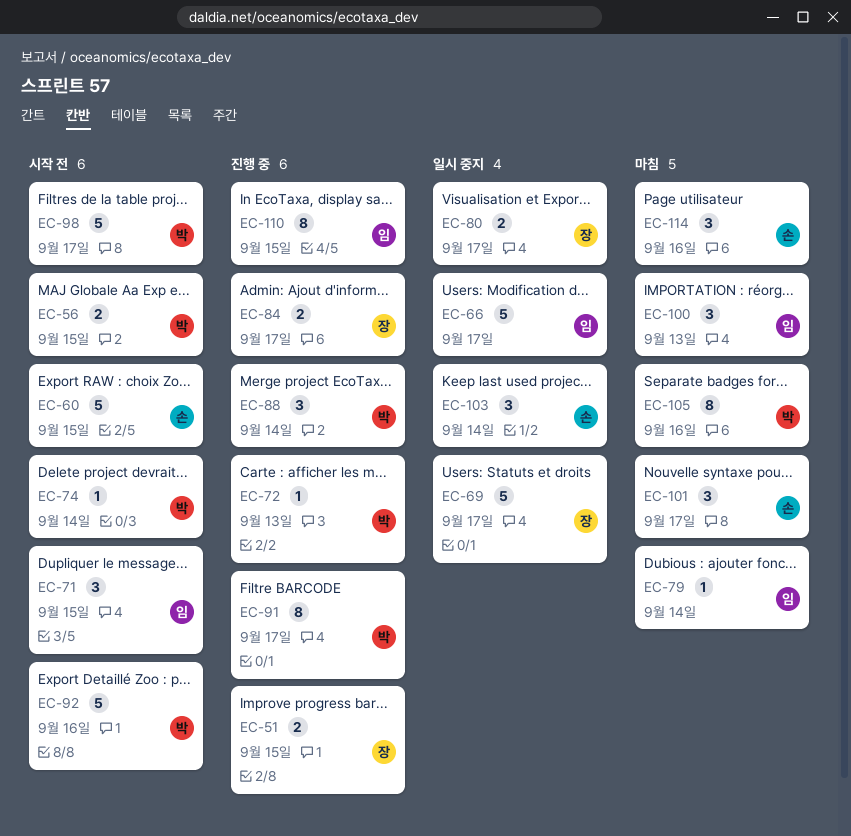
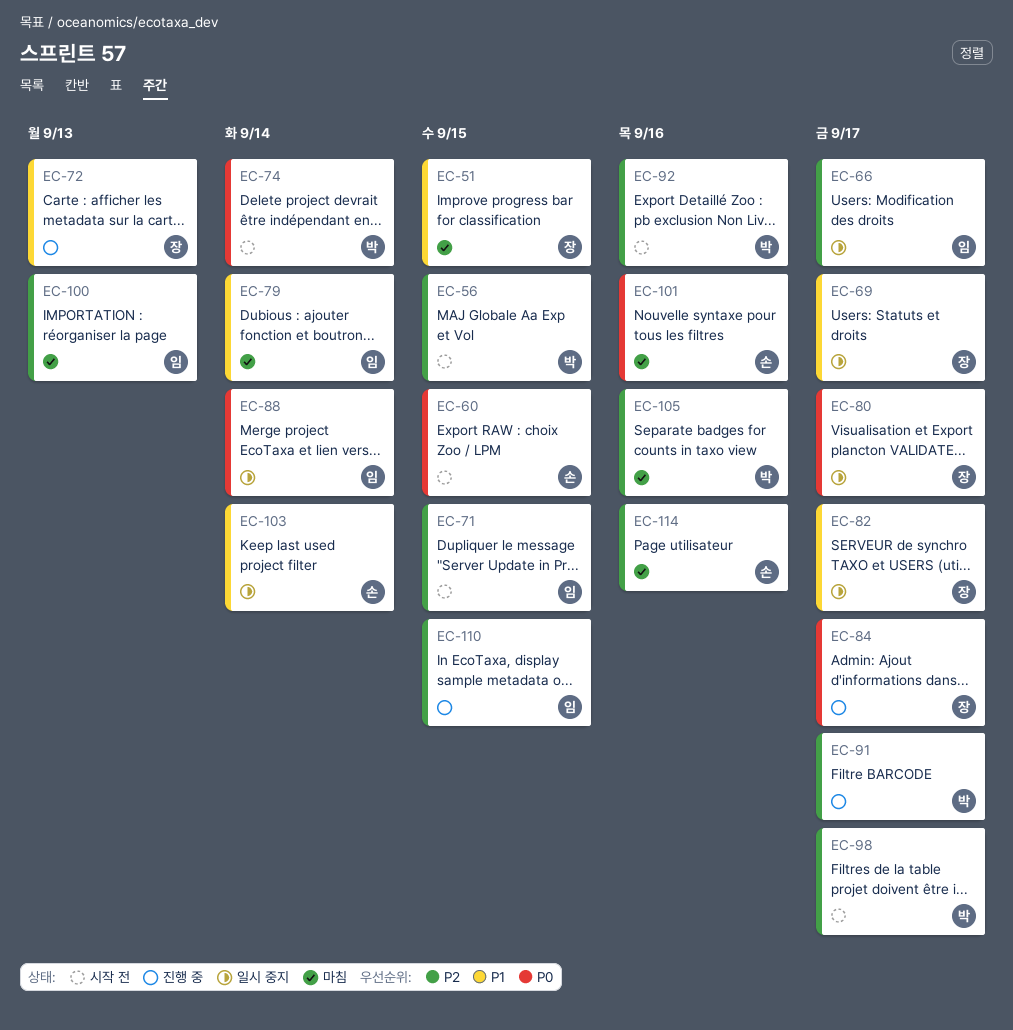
EC-51, status: 진행 중 -> 마침
EC-72, owner: 박 -> 장
EC-82: none -> present
EC-88, status: 진행 중 -> 일시 중지
EC-88, owner: 박 -> 임
EC-101, due: Sep 17 -> Sep 16

